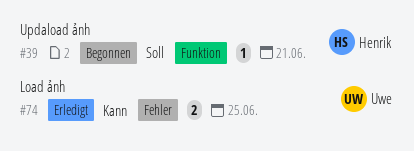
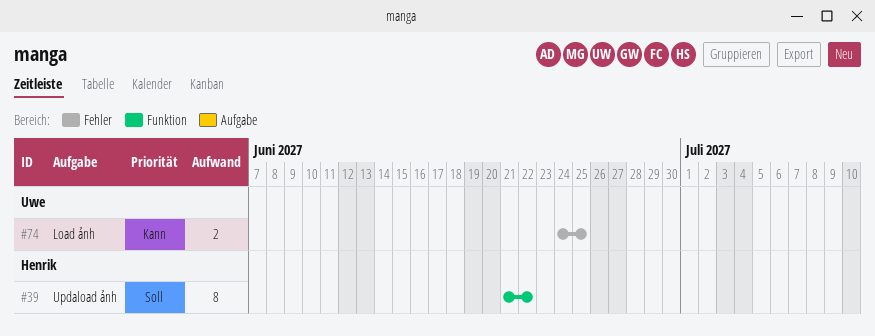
#39, estimate: 1 -> 8
#39, due: Jun 21 -> Jun 22

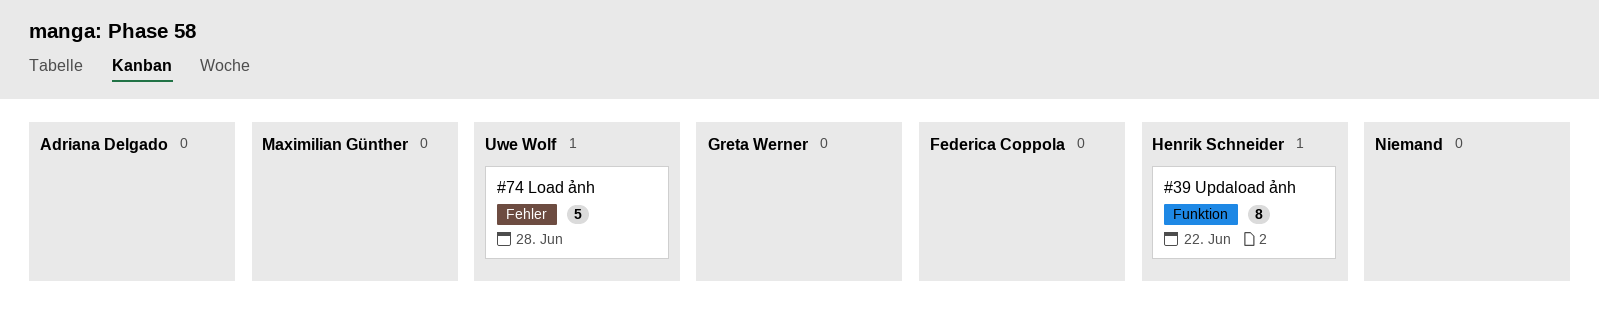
#74, estimate: 2 -> 5
#74, due: Jun 25 -> Jun 28

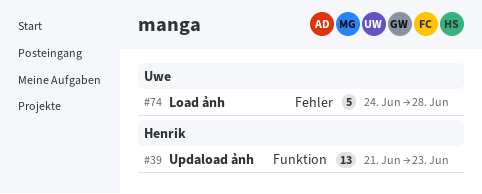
#39, estimate: 8 -> 13
#39, due: Jun 22 -> Jun 23

